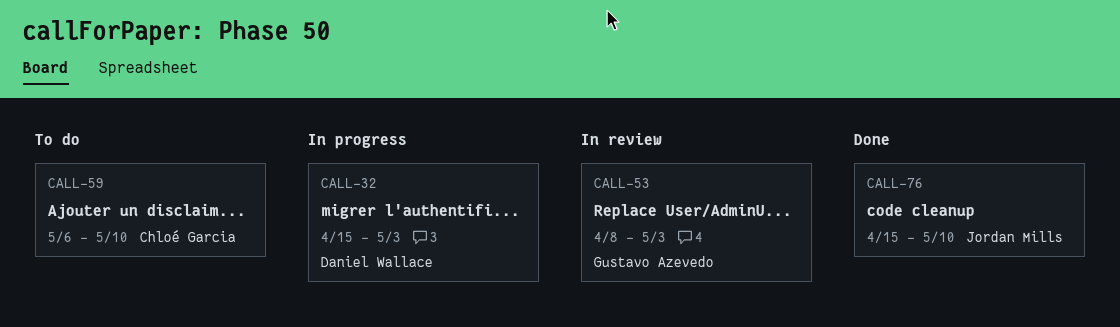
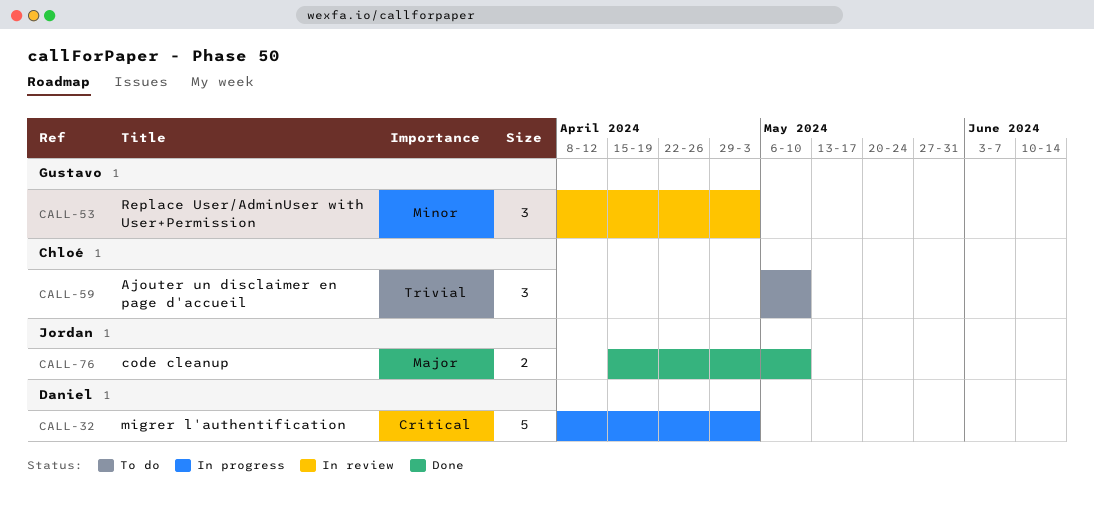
CALL-32, start: Apr 15 -> Apr 8

